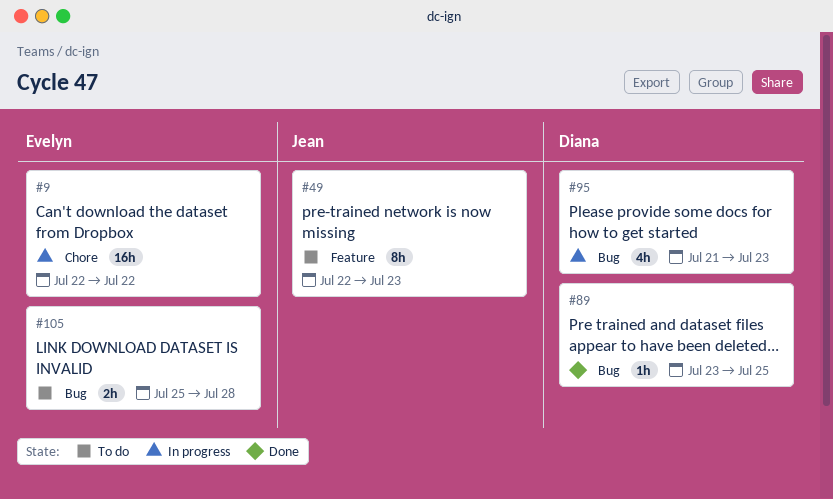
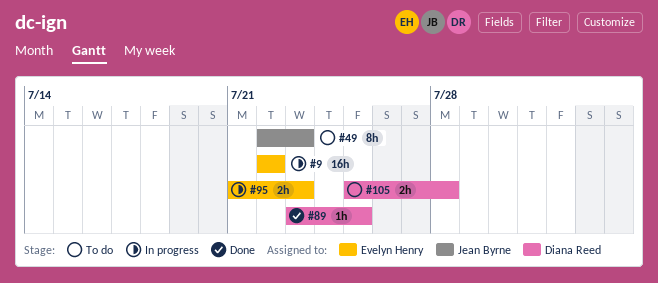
#95, owner: Diana Reed -> Evelyn Henry
#95, estimate: 4h -> 2h
#105, owner: Evelyn Henry -> Diana Reed

